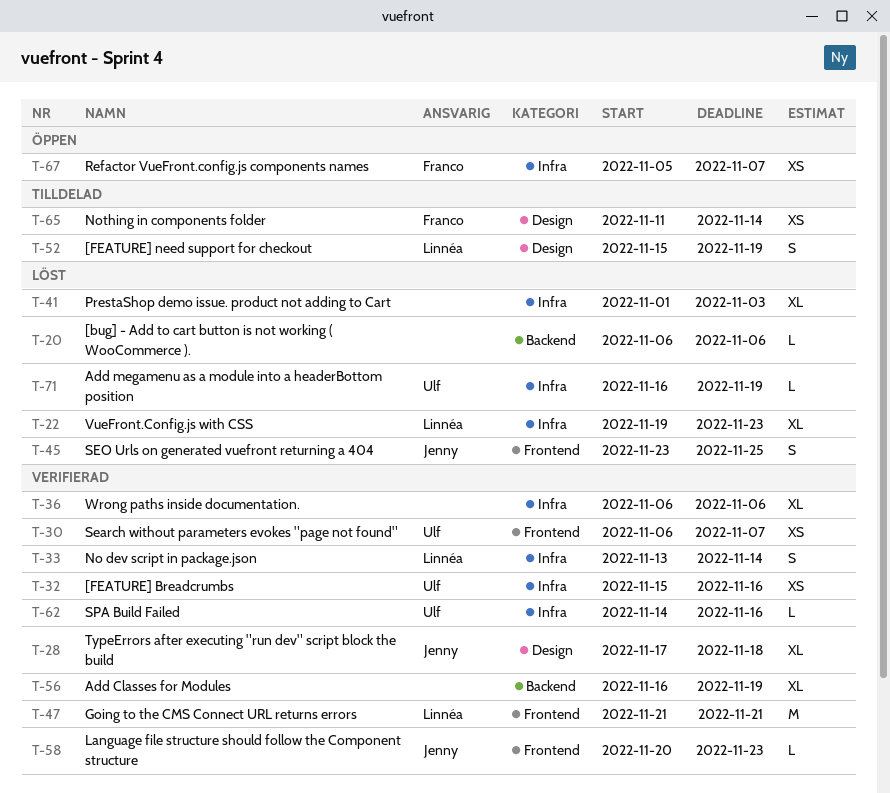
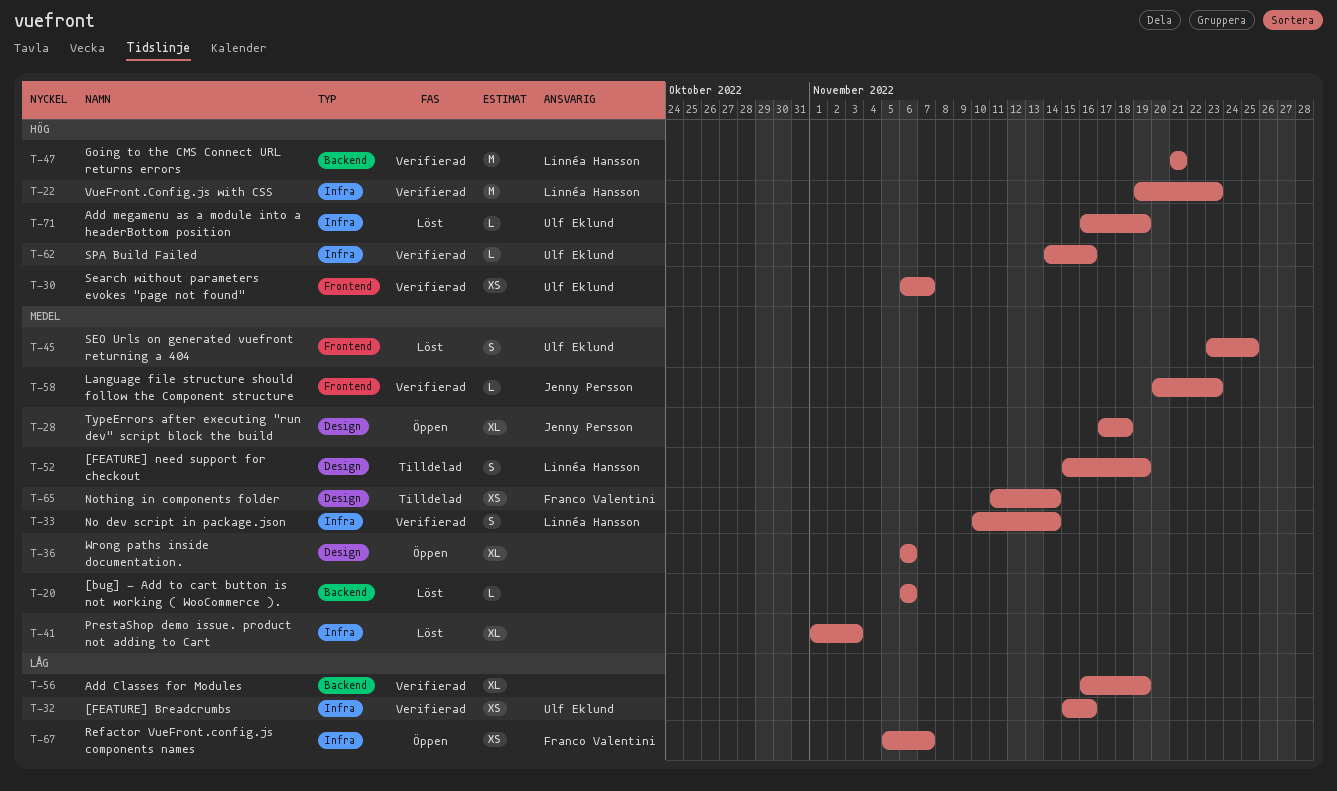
T-22, status: Löst -> Verifierad
T-22, estimate: XL -> M
T-28, status: Verifierad -> Öppen
T-33, start: Nov 13 -> Nov 10
T-36, status: Verifierad -> Öppen
T-36, label: Infra -> Design
T-45, owner: Jenny Persson -> Ulf Eklund
T-47, label: Frontend -> Backend

